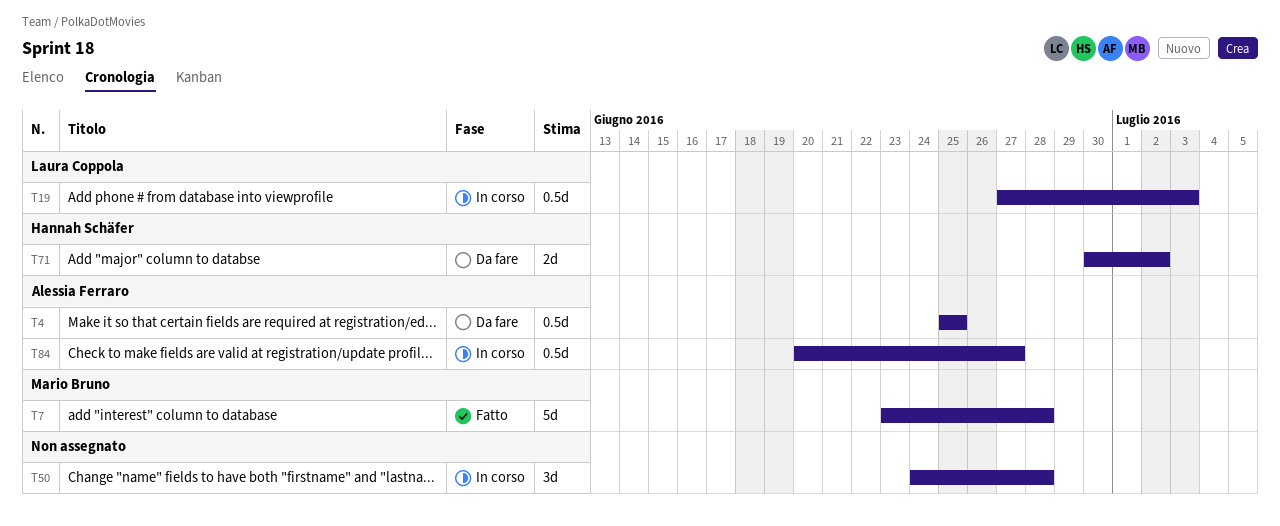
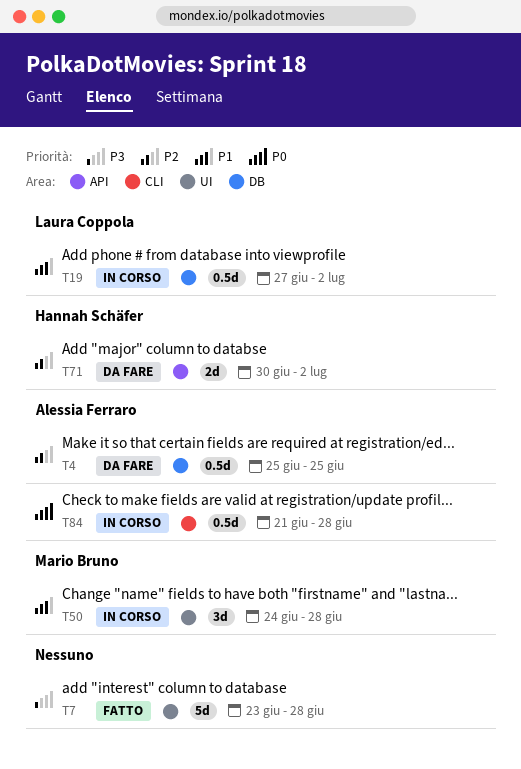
T7, owner: Mario Bruno -> none
T19, due: Jul 3 -> Jul 2
T50, owner: none -> Mario Bruno
T84, start: Jun 20 -> Jun 21
T84, due: Jun 27 -> Jun 28

